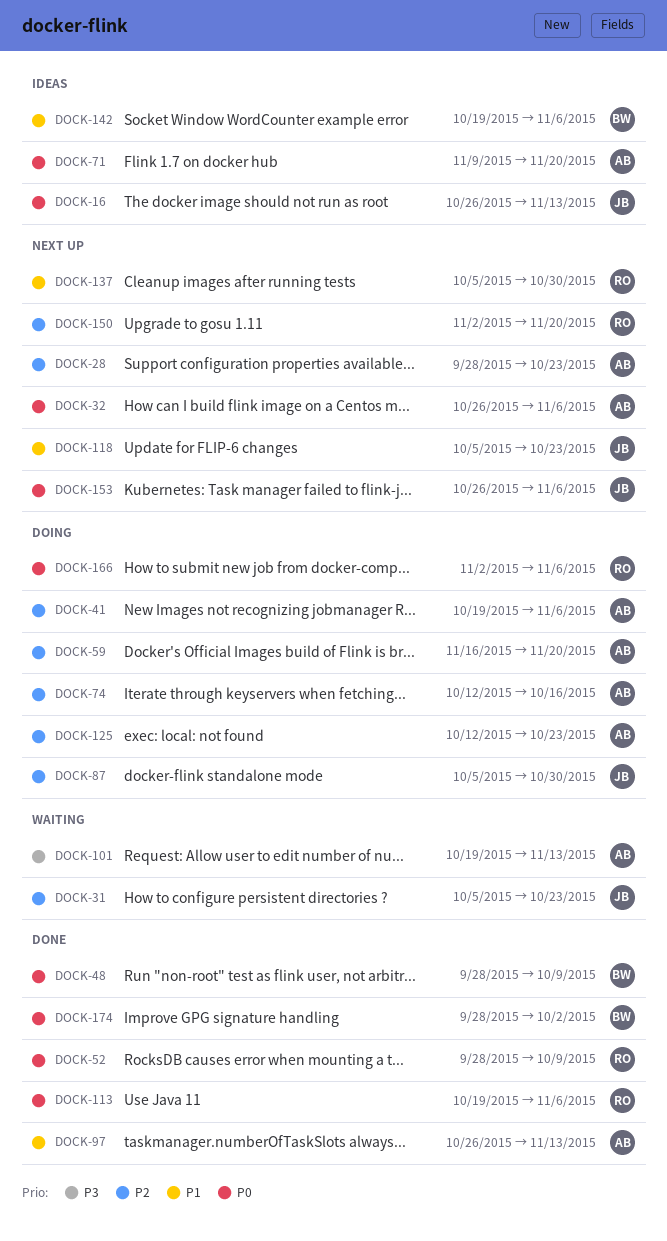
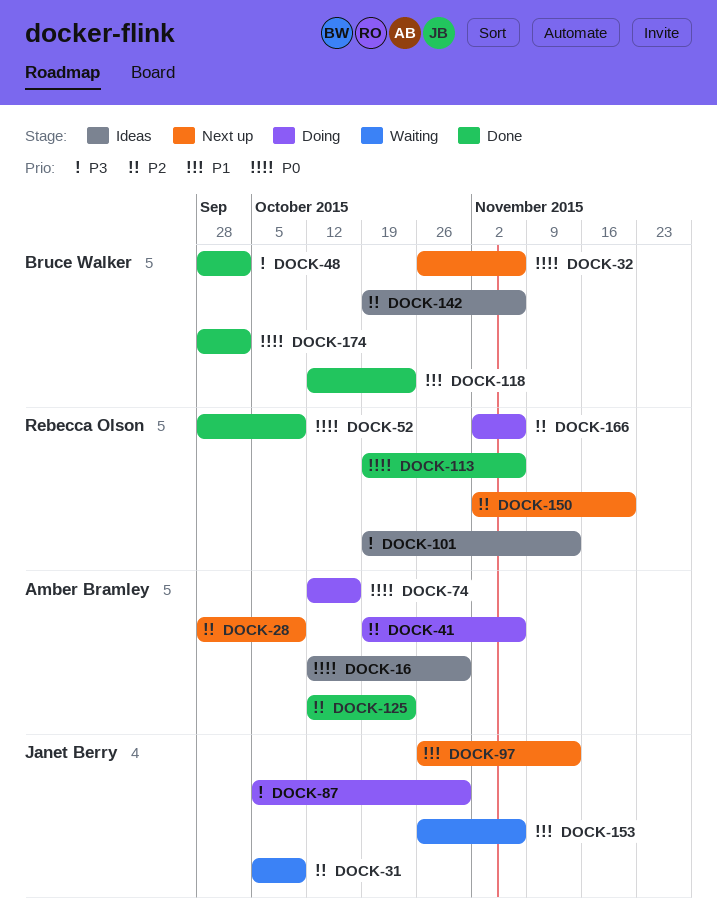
DOCK-16, owner: Janet Berry -> Amber Bramley
DOCK-16, start: Oct 26 -> Oct 12
DOCK-16, due: Nov 13 -> Oct 30
DOCK-28, due: Oct 23 -> Oct 9
DOCK-31, due: Oct 23 -> Oct 9
DOCK-32, owner: Amber Bramley -> Bruce Walker
DOCK-48, priority: P0 -> P3
DOCK-48, due: Oct 9 -> Oct 2
DOCK-59: present -> none
DOCK-71: present -> none
DOCK-74, priority: P2 -> P0
DOCK-87, priority: P2 -> P3
DOCK-97, status: Done -> Next up
DOCK-97, owner: Amber Bramley -> Janet Berry
DOCK-101, status: Waiting -> Ideas
DOCK-101, owner: Amber Bramley -> Rebecca Olson
DOCK-118, status: Next up -> Done
DOCK-118, owner: Janet Berry -> Bruce Walker
DOCK-118, start: Oct 5 -> Oct 12
DOCK-125, status: Doing -> Done
DOCK-137: present -> none
DOCK-142, priority: P1 -> P2
DOCK-153, status: Next up -> Waiting
DOCK-153, priority: P0 -> P1
DOCK-166, priority: P0 -> P2

